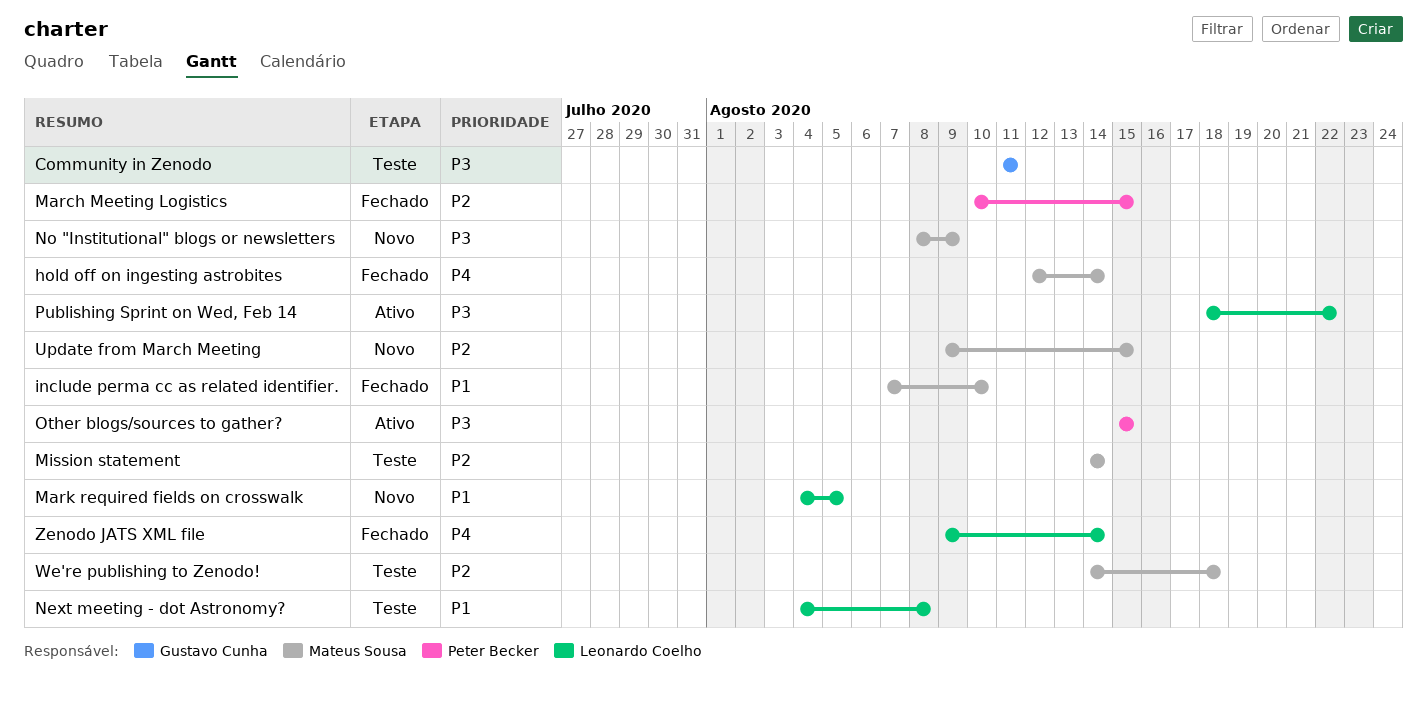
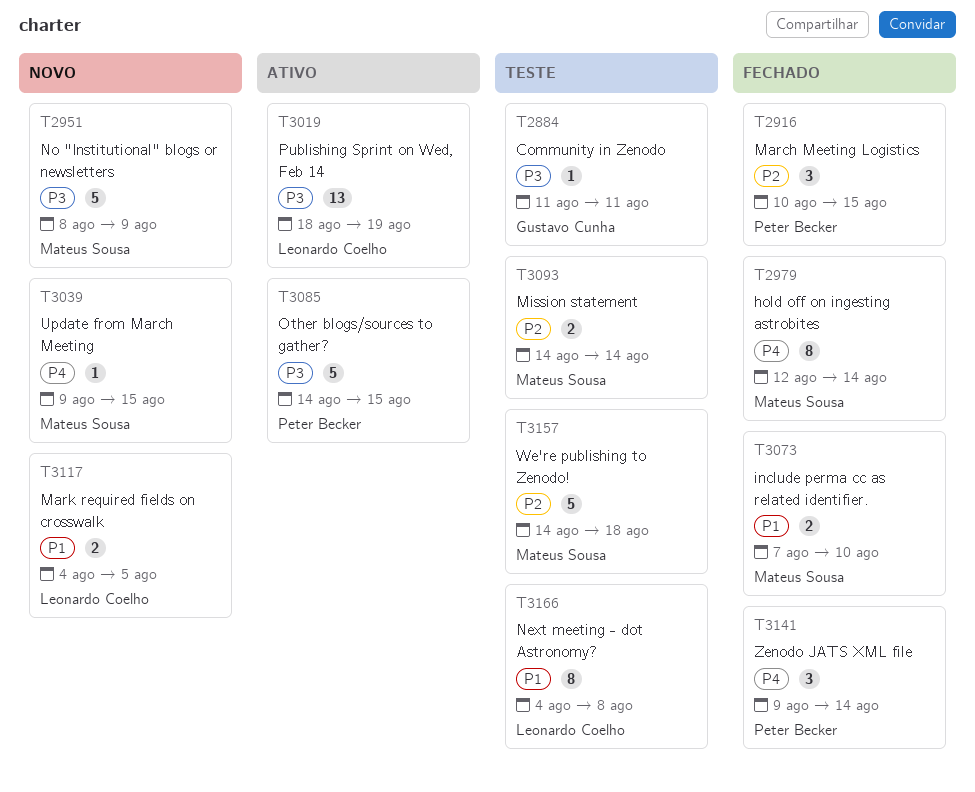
Other blogs/sources to gather?, start: Aug 15 -> Aug 14
Publishing Sprint on Wed, Feb 14, due: Aug 22 -> Aug 19
Update from March Meeting, priority: P2 -> P4
Zenodo JATS XML file, owner: Leonardo Coelho -> Peter Becker

